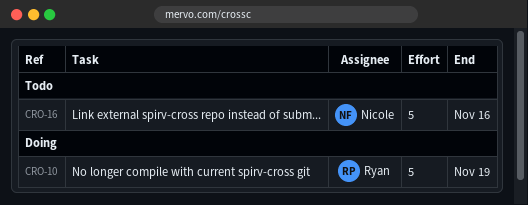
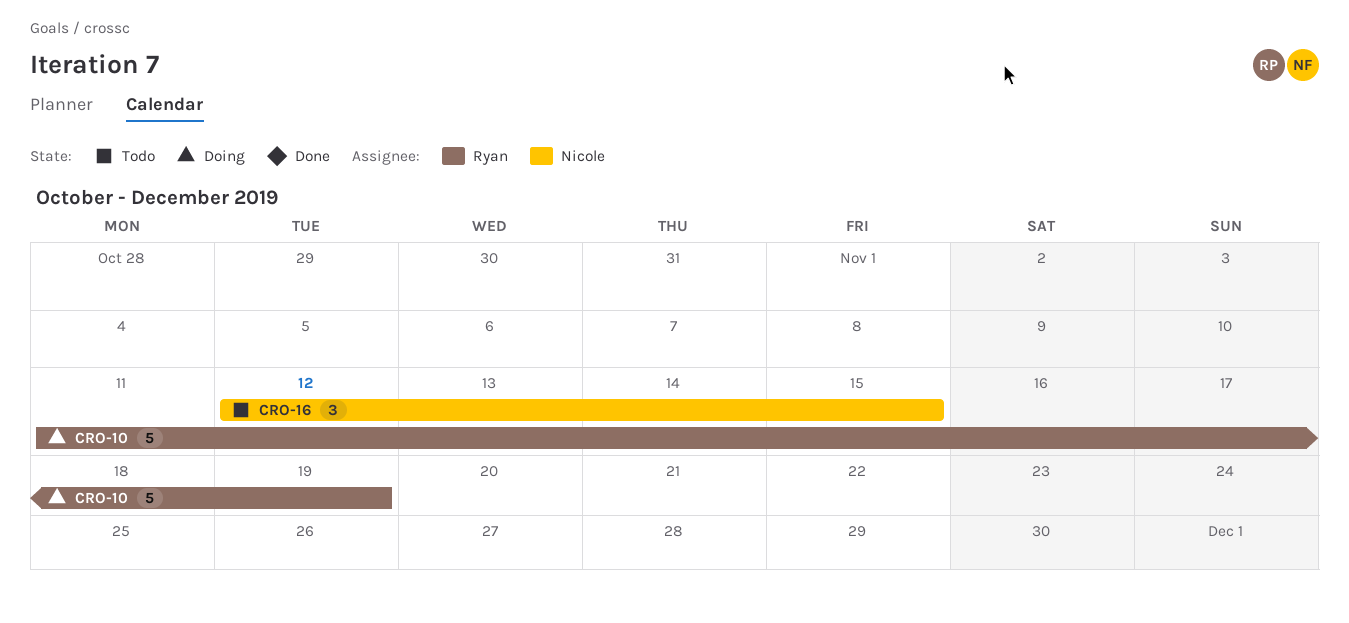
CRO-16, estimate: 5 -> 3
CRO-16, due: Nov 16 -> Nov 15

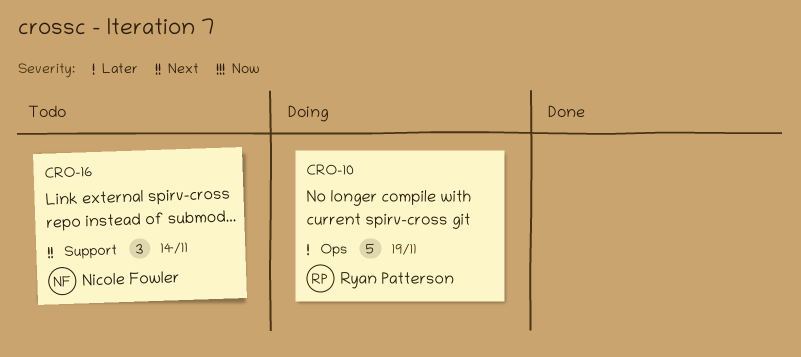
CRO-16, due: Nov 15 -> Nov 14

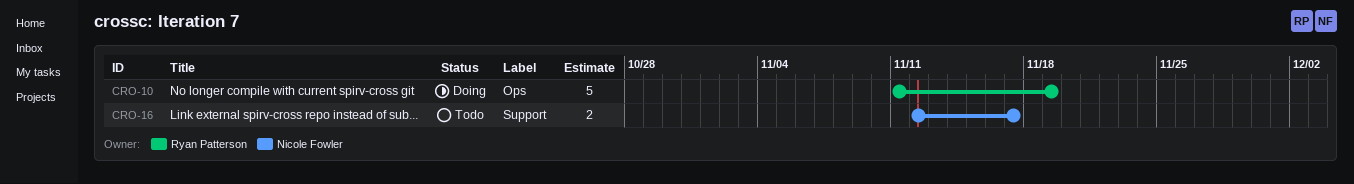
CRO-16, estimate: 3 -> 2
CRO-16, due: Nov 14 -> Nov 17

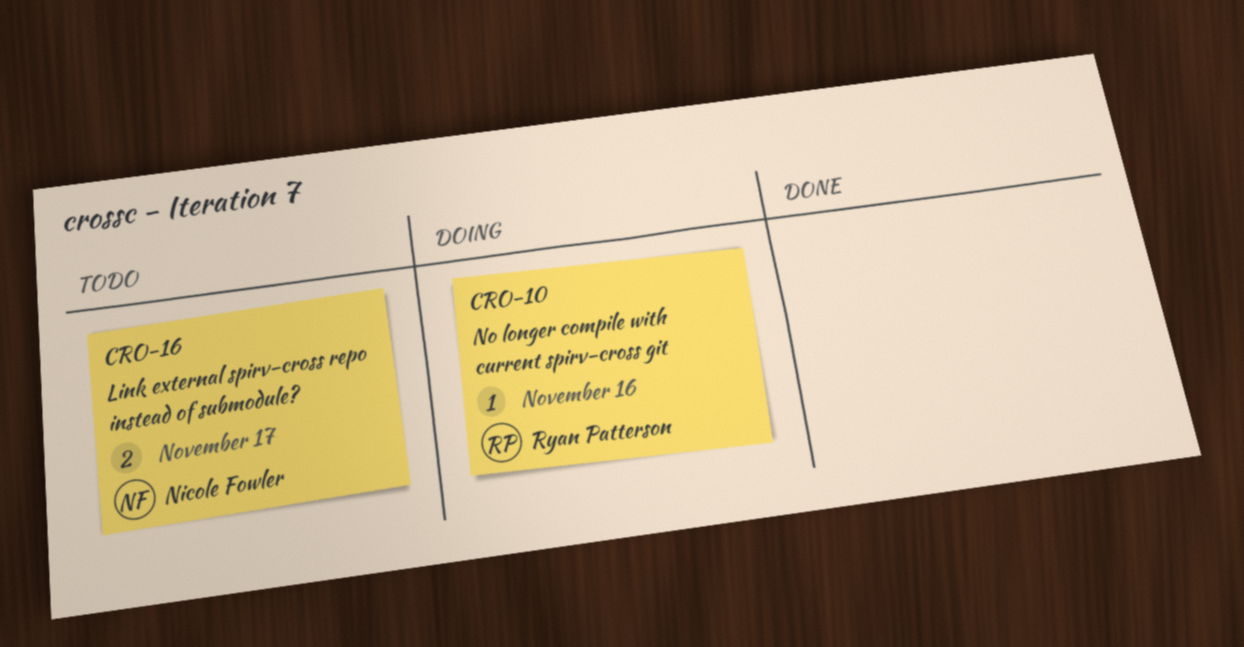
CRO-10, estimate: 5 -> 1
CRO-10, due: Nov 19 -> Nov 16

